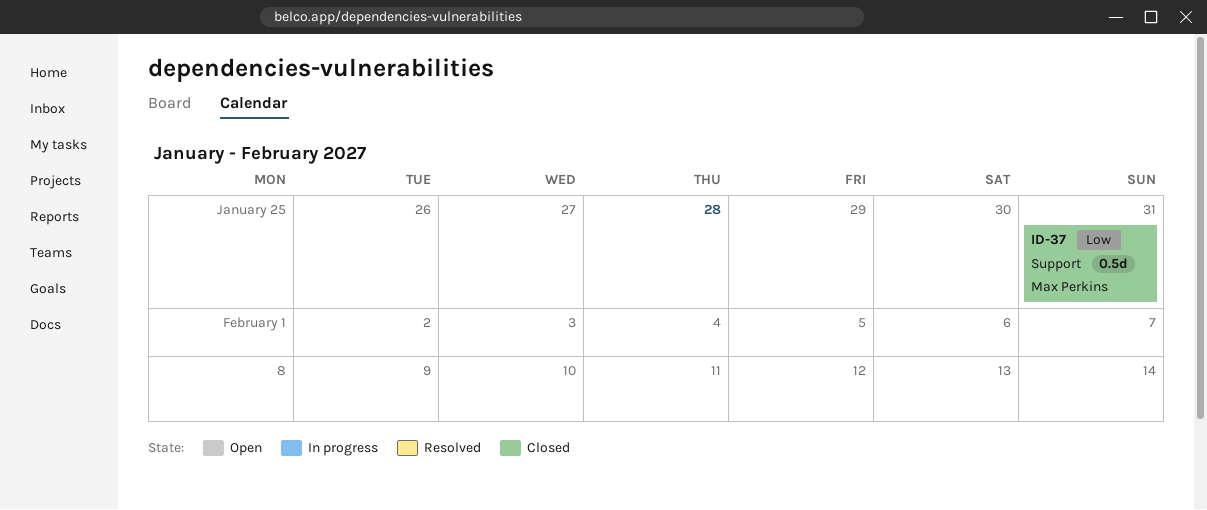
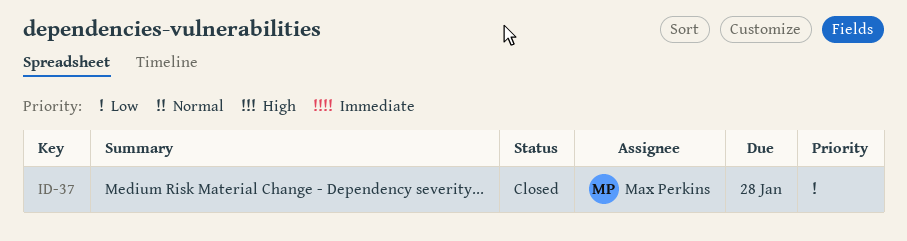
ID-37, due: Jan 31 -> Jan 28

